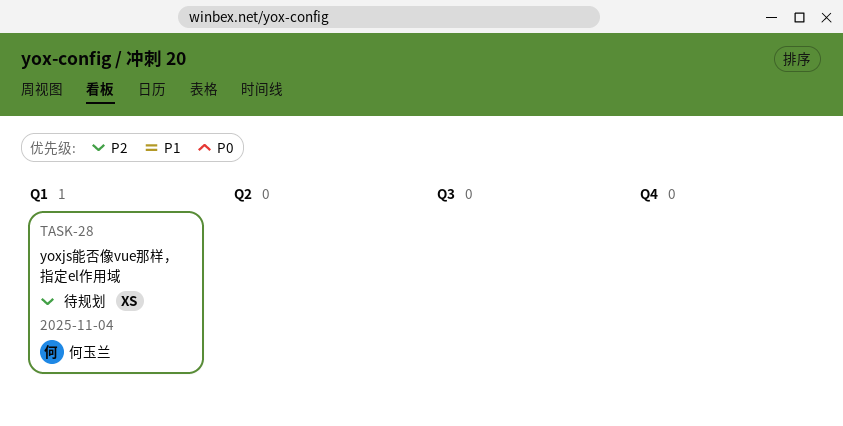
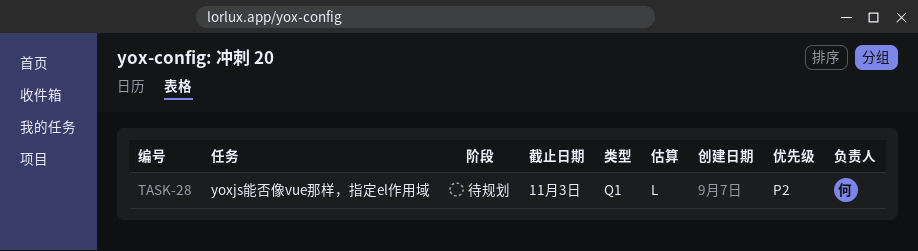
TASK-28, estimate: XS -> L
TASK-28, due: Nov 4 -> Nov 3

